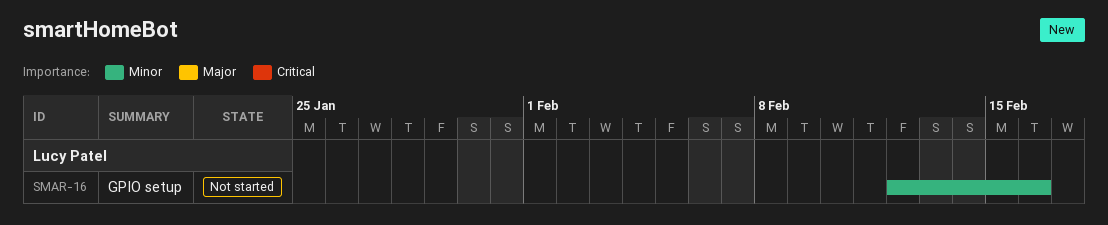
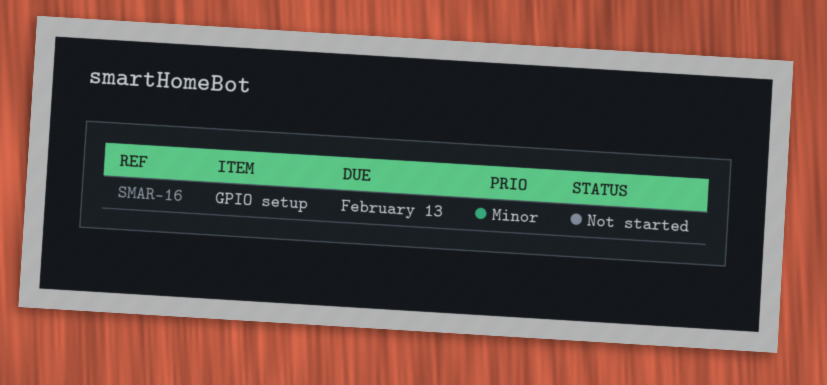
SMAR-16, due: Feb 16 -> Feb 13

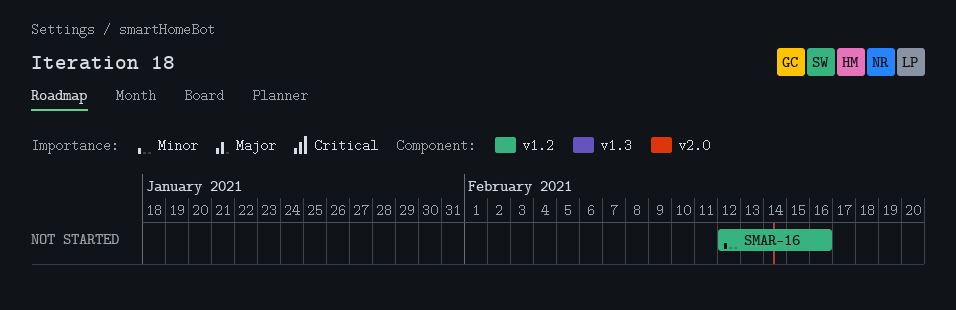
SMAR-16, due: Feb 13 -> Feb 16

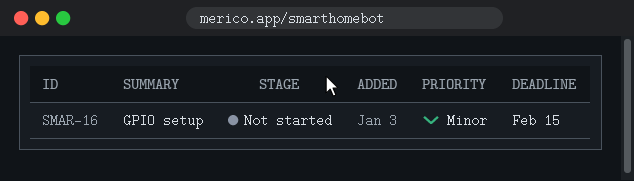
SMAR-16, due: Feb 16 -> Feb 15

